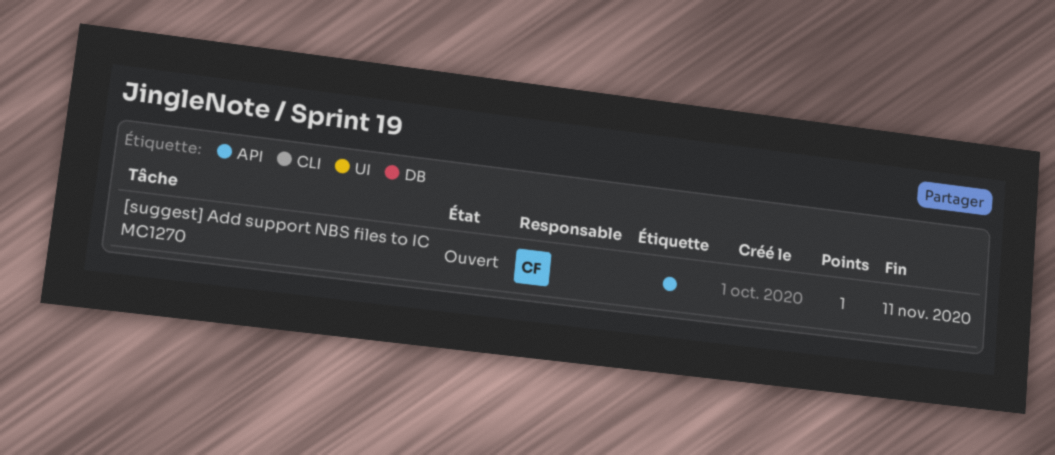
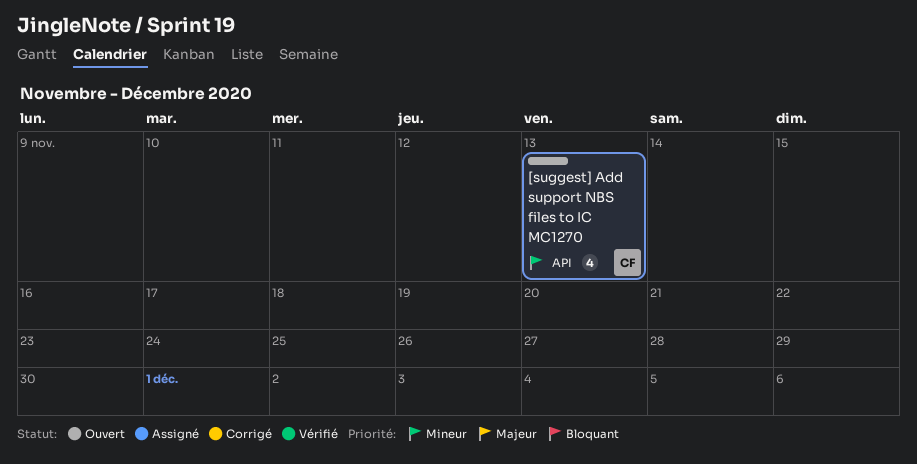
[suggest] Add support NBS files to IC MC1270, estimate: 1 -> 4
[suggest] Add support NBS files to IC MC1270, due: Nov 11 -> Nov 13

